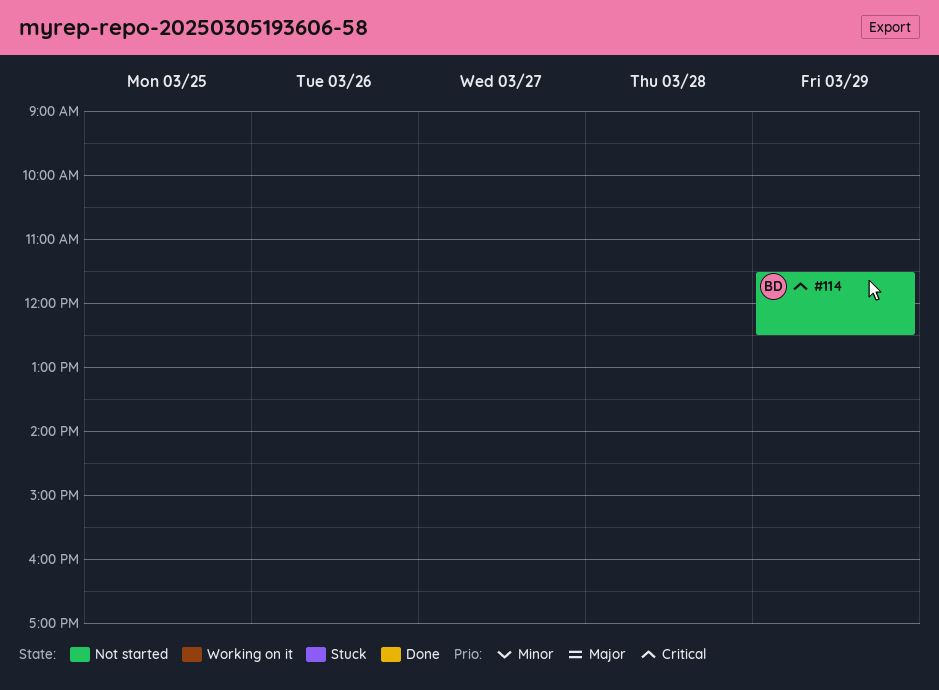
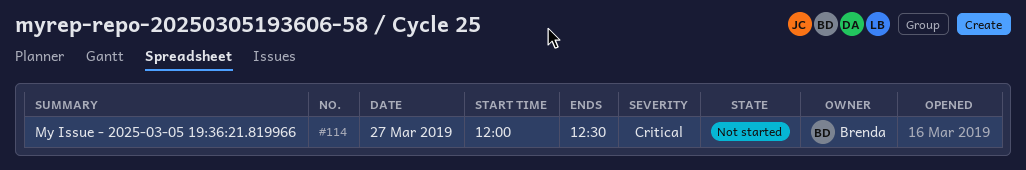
#114, day: Mar 29 -> Mar 27
#114, begins: 11:30 -> 12:00

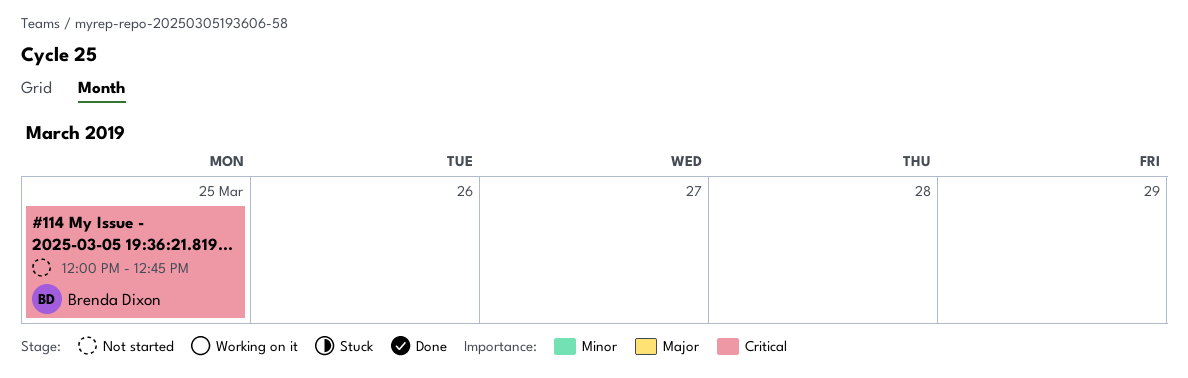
#114, day: Mar 27 -> Mar 25
#114, ends: 12:30 -> 12:45

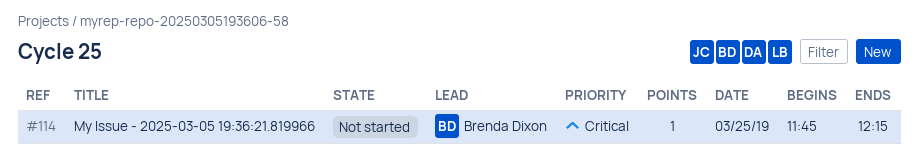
#114, begins: 12:00 -> 11:45
#114, ends: 12:45 -> 12:15

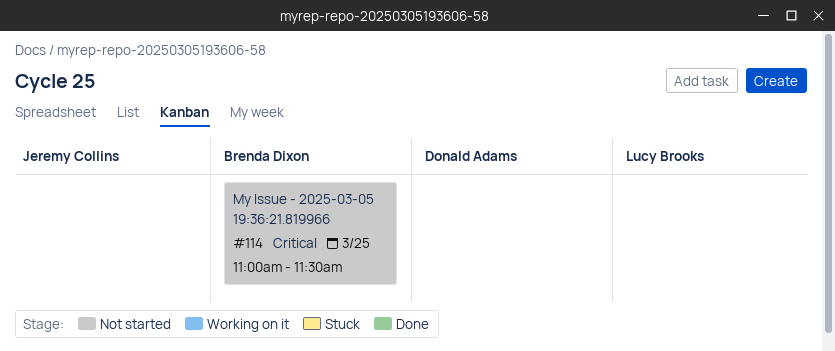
#114, begins: 11:45 -> 11:00
#114, ends: 12:15 -> 11:30

